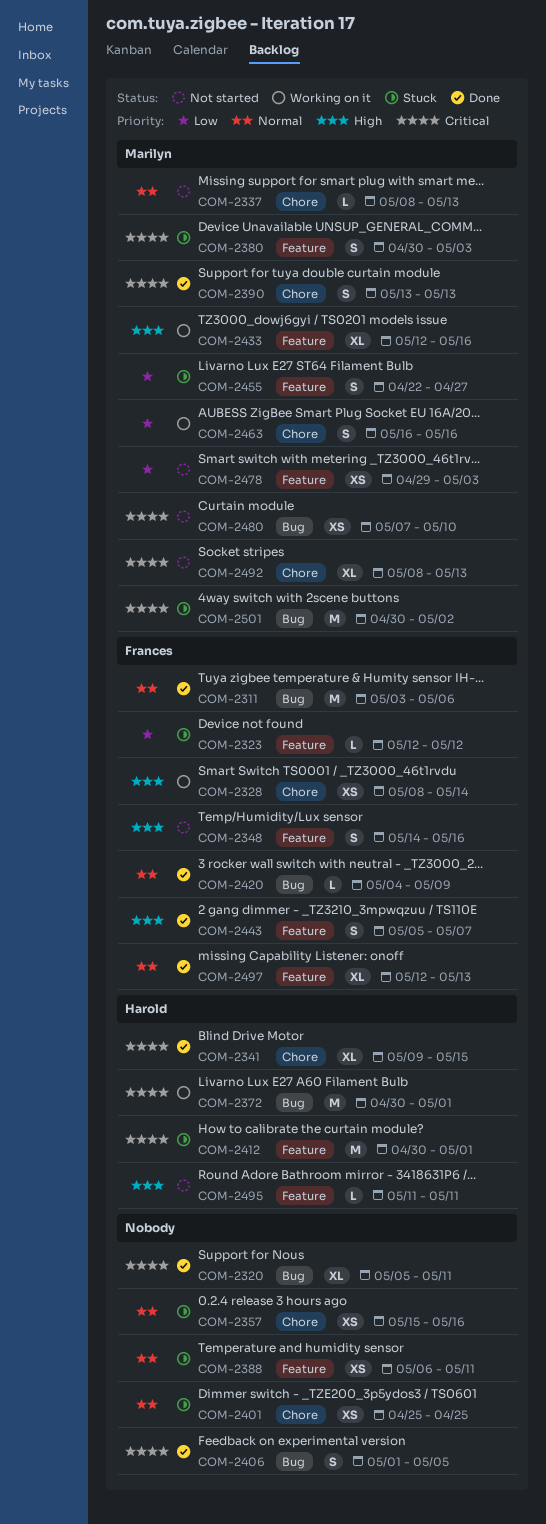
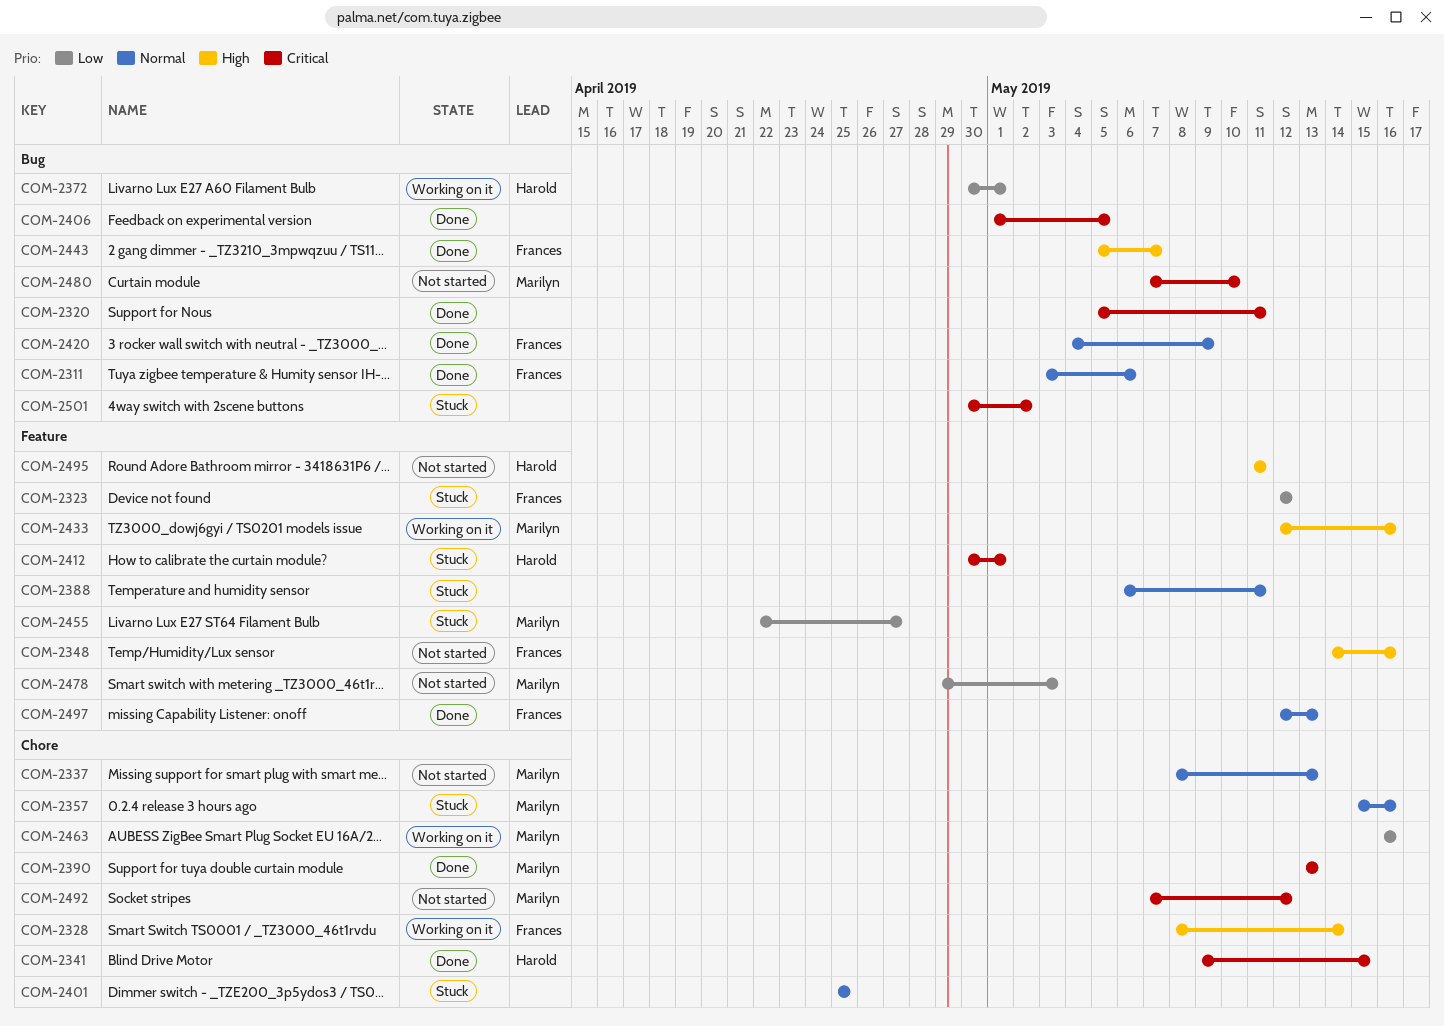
COM-2357, owner: none -> Marilyn
COM-2372, priority: Critical -> Low
COM-2380: present -> none
COM-2443, label: Feature -> Bug
COM-2492, start: May 8 -> May 7
COM-2492, due: May 13 -> May 12
COM-2501, owner: Marilyn -> none

